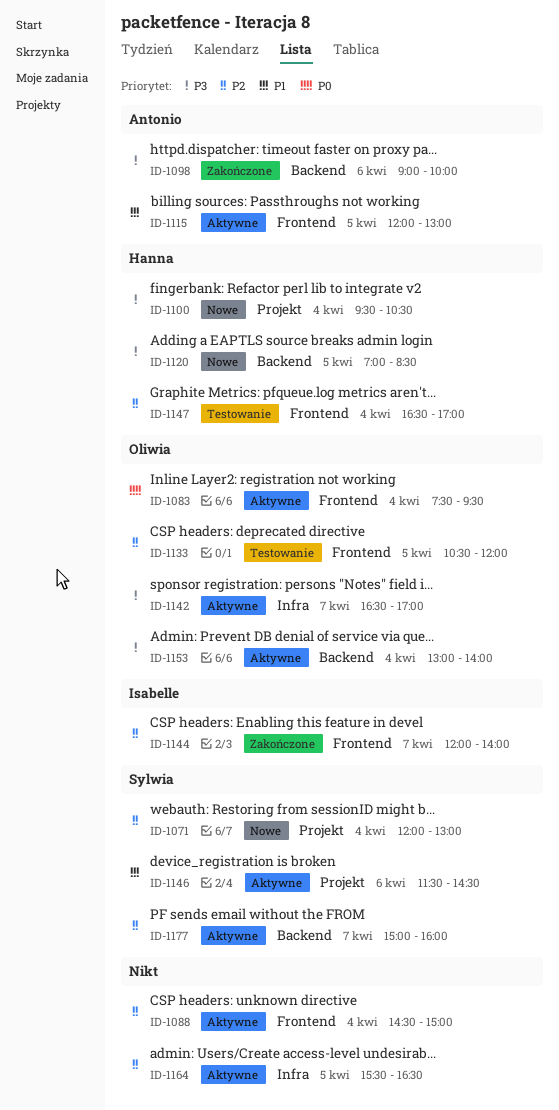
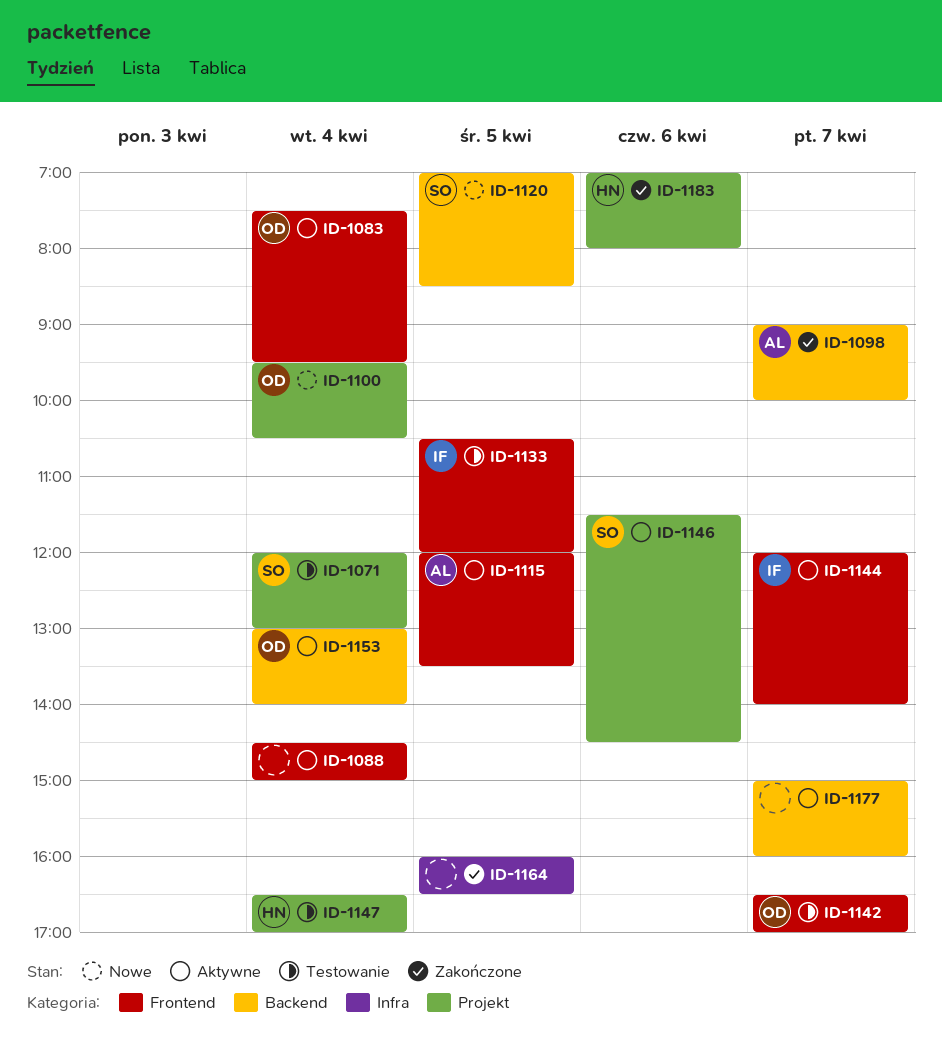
ID-1071, status: Nowe -> Testowanie
ID-1098, day: Apr 6 -> Apr 7
ID-1100, owner: Hanna -> Oliwia
ID-1115, ends: 13:00 -> 13:30
ID-1120, owner: Hanna -> Sylwia
ID-1133, owner: Oliwia -> Isabelle
ID-1142, status: Aktywne -> Testowanie
ID-1142, label: Infra -> Frontend
ID-1144, status: Zakończone -> Aktywne
ID-1147, label: Frontend -> Projekt
ID-1164, status: Aktywne -> Zakończone
ID-1164, begins: 15:30 -> 16:00
ID-1177, owner: Sylwia -> none
ID-1183: none -> present

